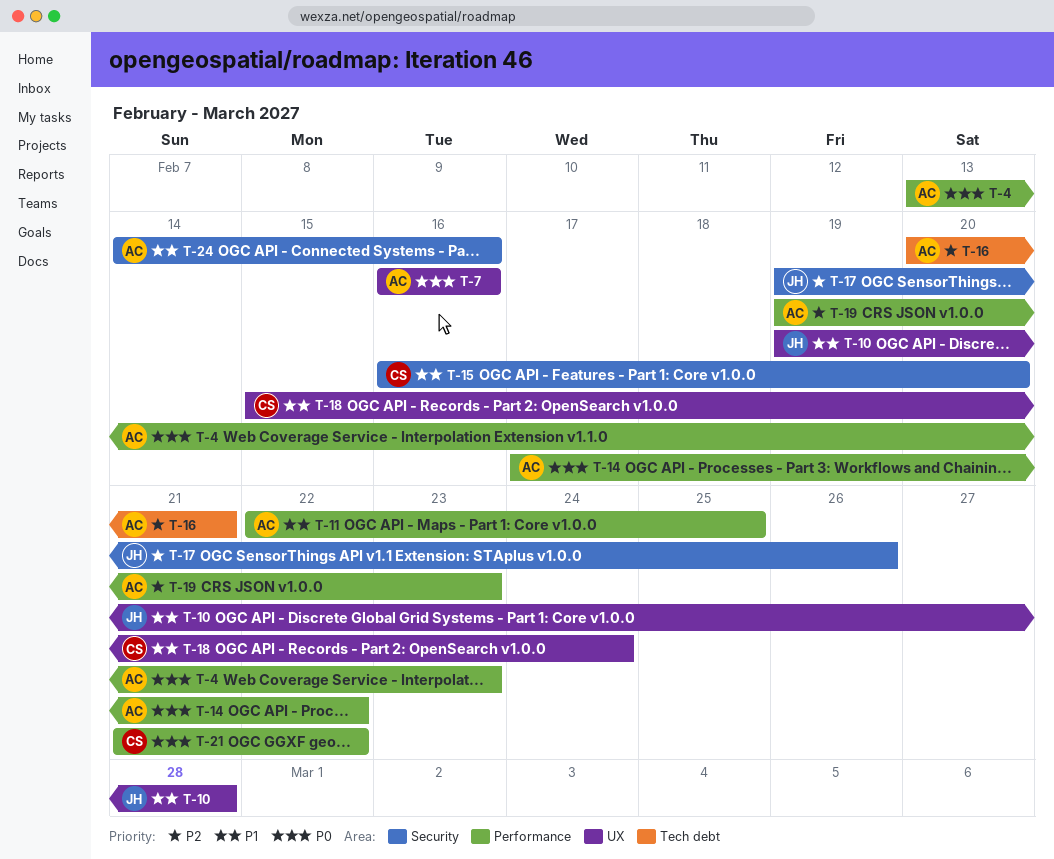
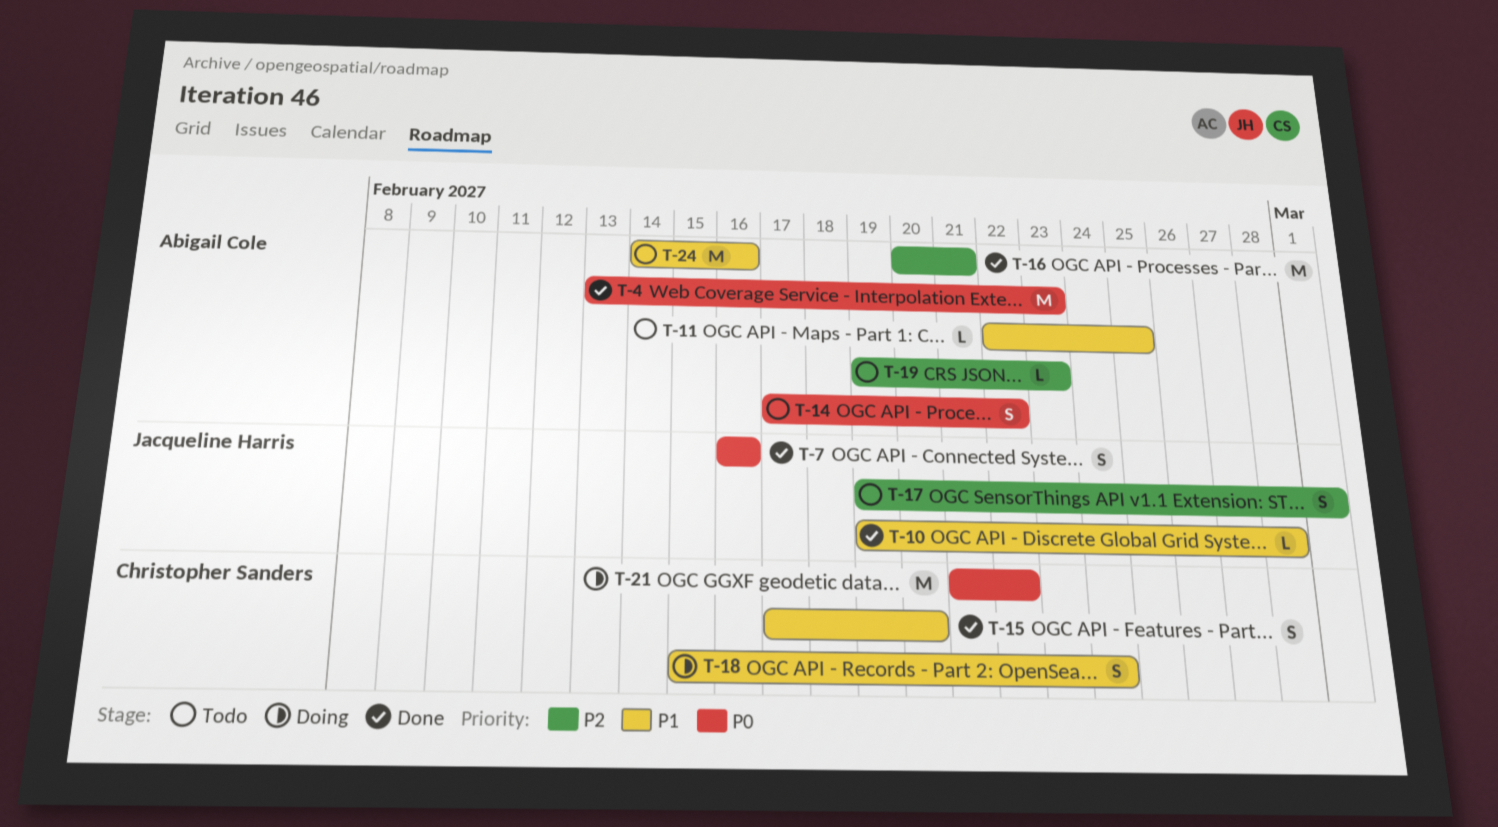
T-7, owner: Abigail Cole -> Jacqueline Harris
T-15, start: Feb 16 -> Feb 17
T-17, due: Feb 26 -> Mar 1

